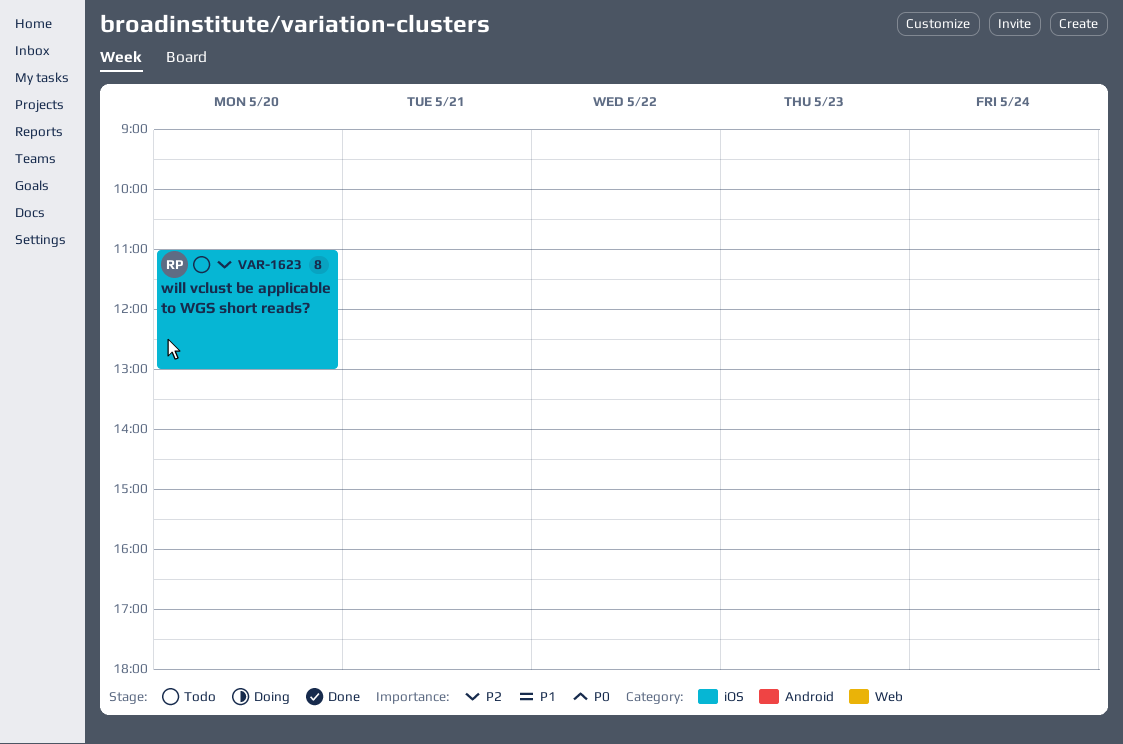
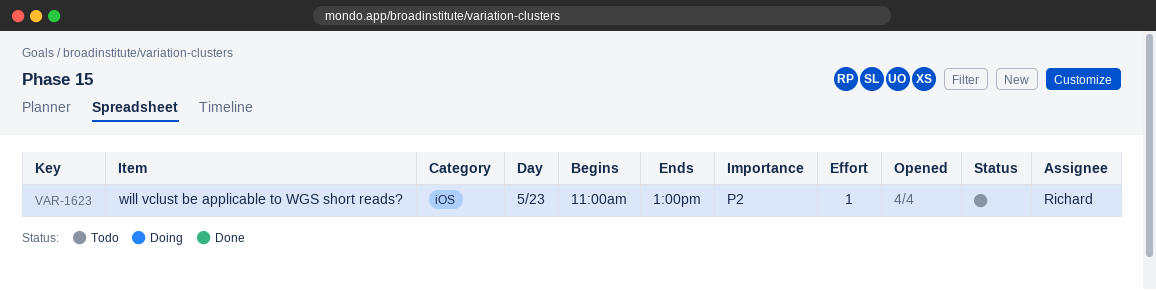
VAR-1623, estimate: 8 -> 1
VAR-1623, day: May 20 -> May 23

